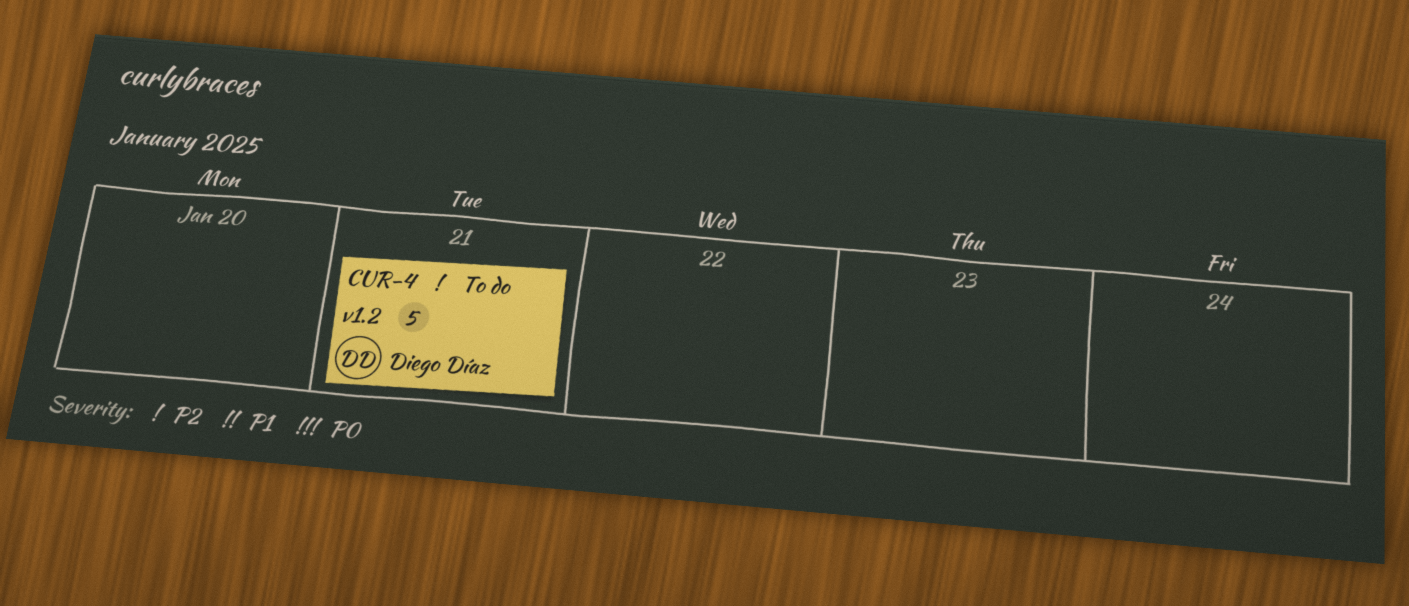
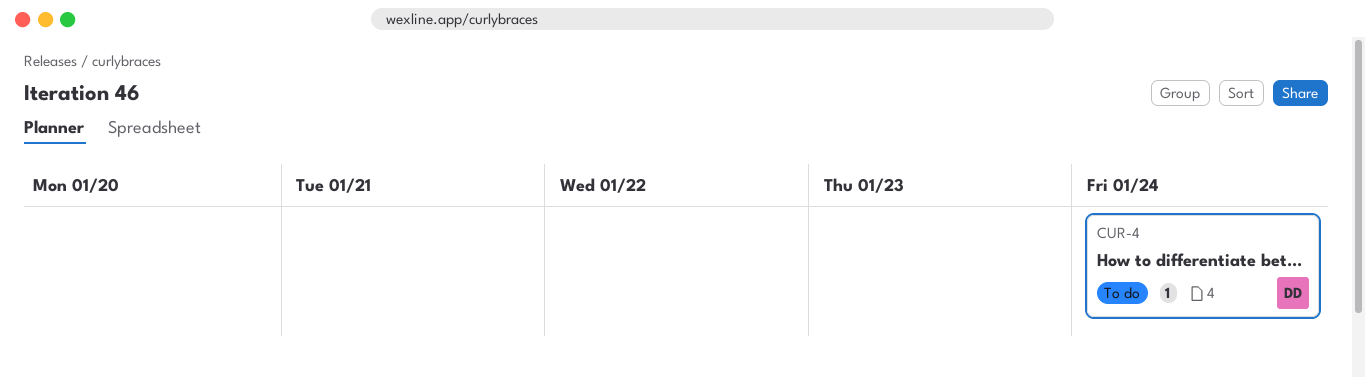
CUR-4, estimate: 5 -> 1
CUR-4, due: Jan 21 -> Jan 24

